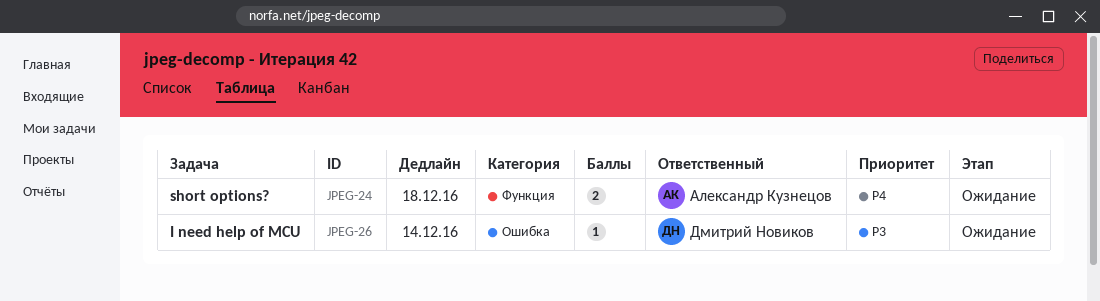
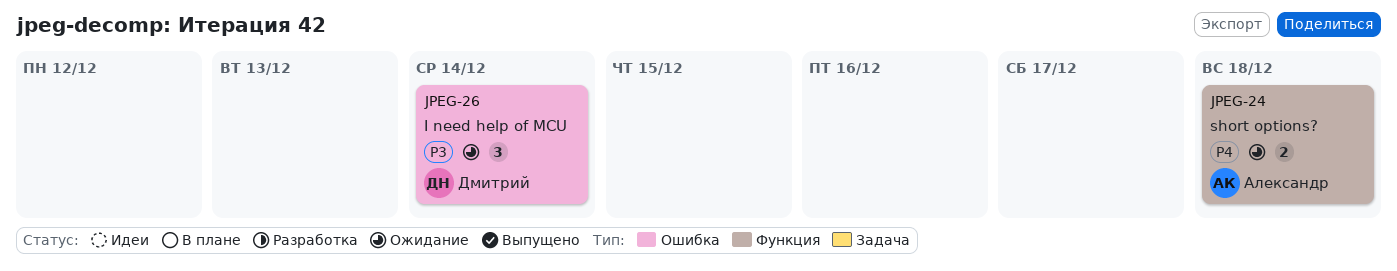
JPEG-26, estimate: 1 -> 3

